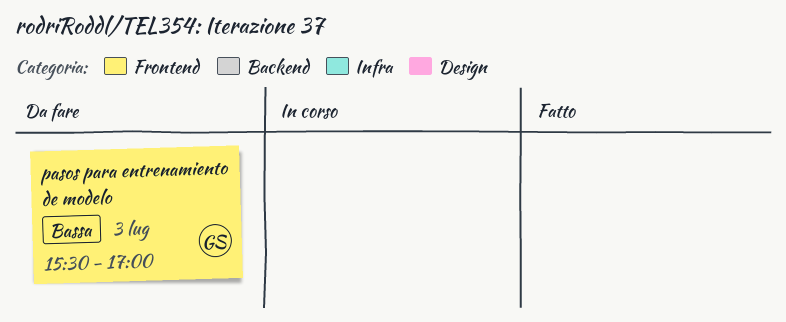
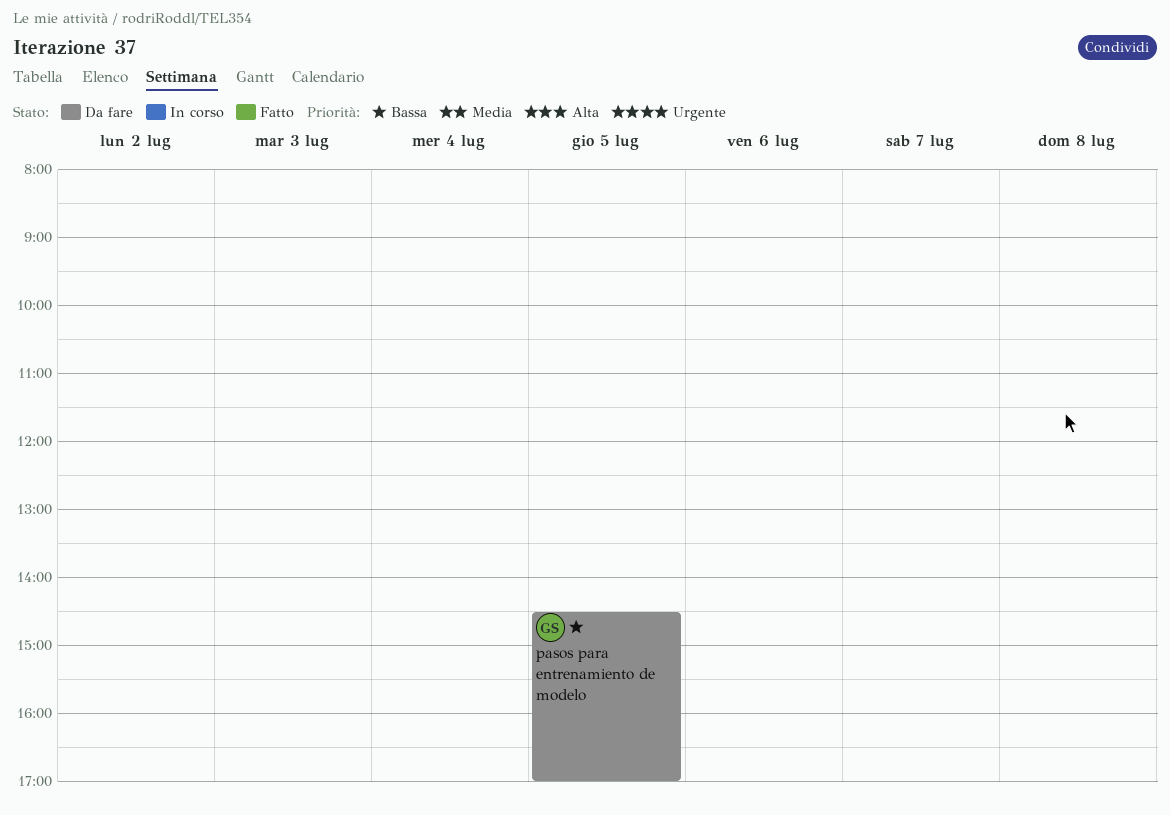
pasos para entrenamiento de modelo, day: Jul 3 -> Jul 5
pasos para entrenamiento de modelo, begins: 15:30 -> 14:30

